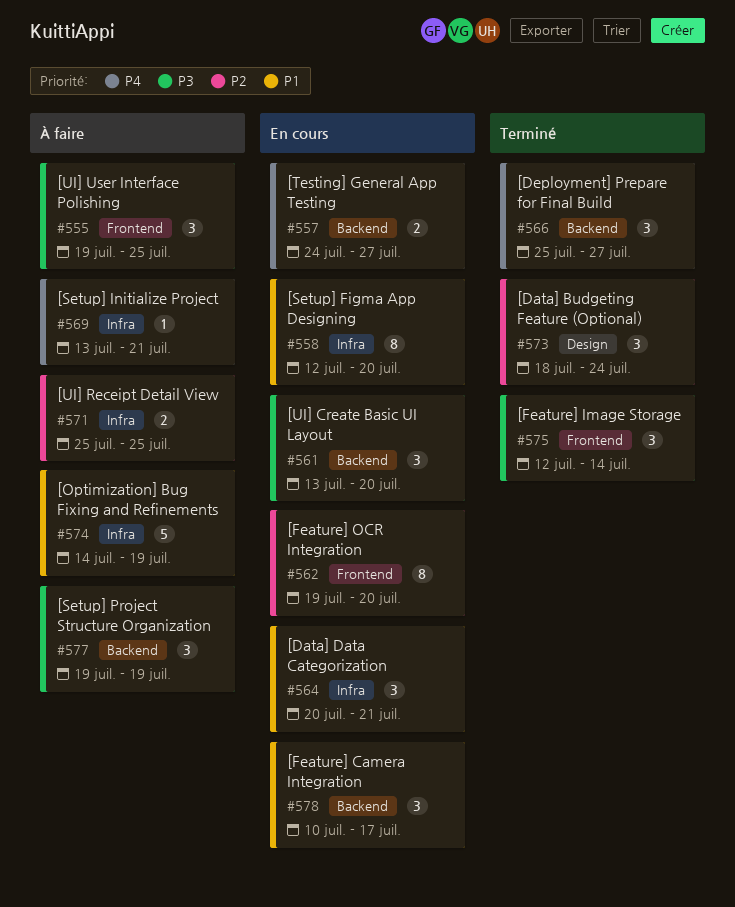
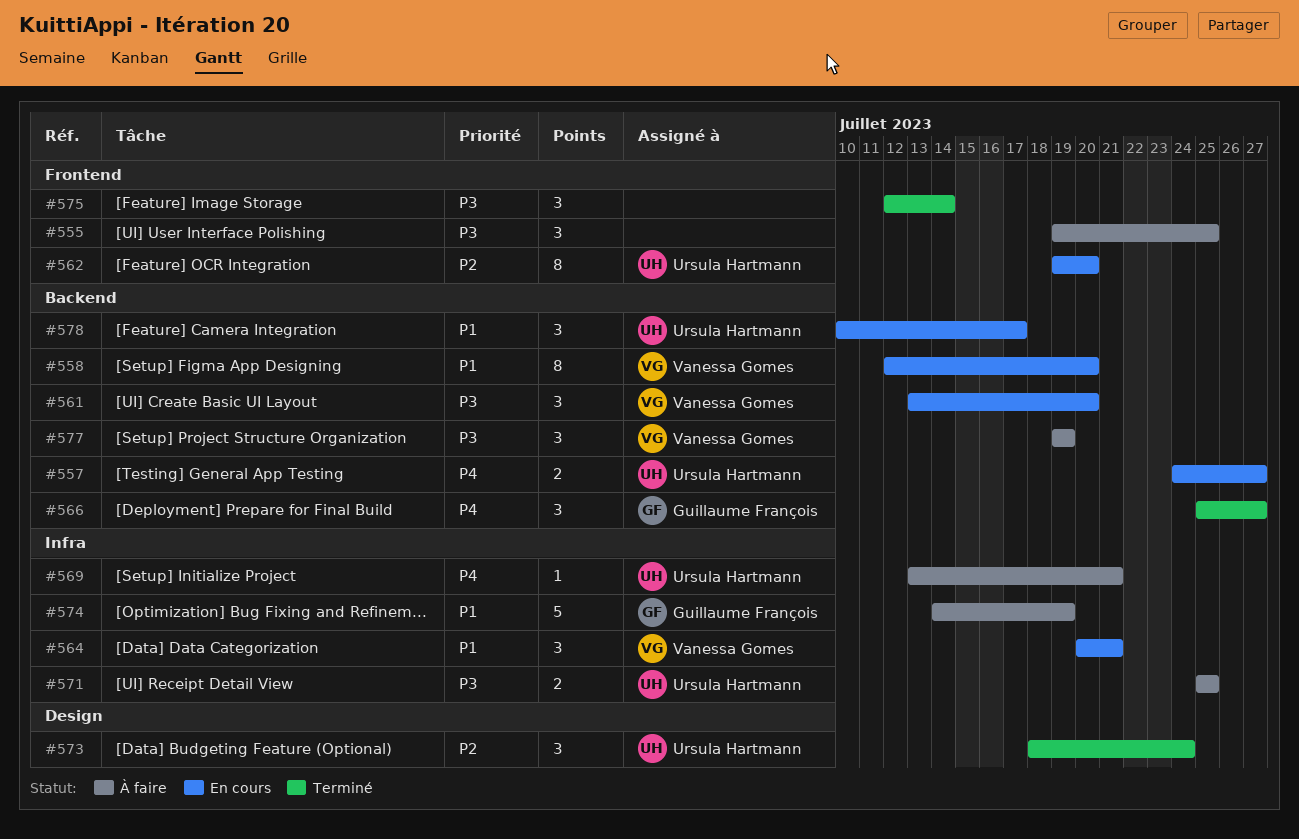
#558, label: Infra -> Backend
#571, priority: P2 -> P3

